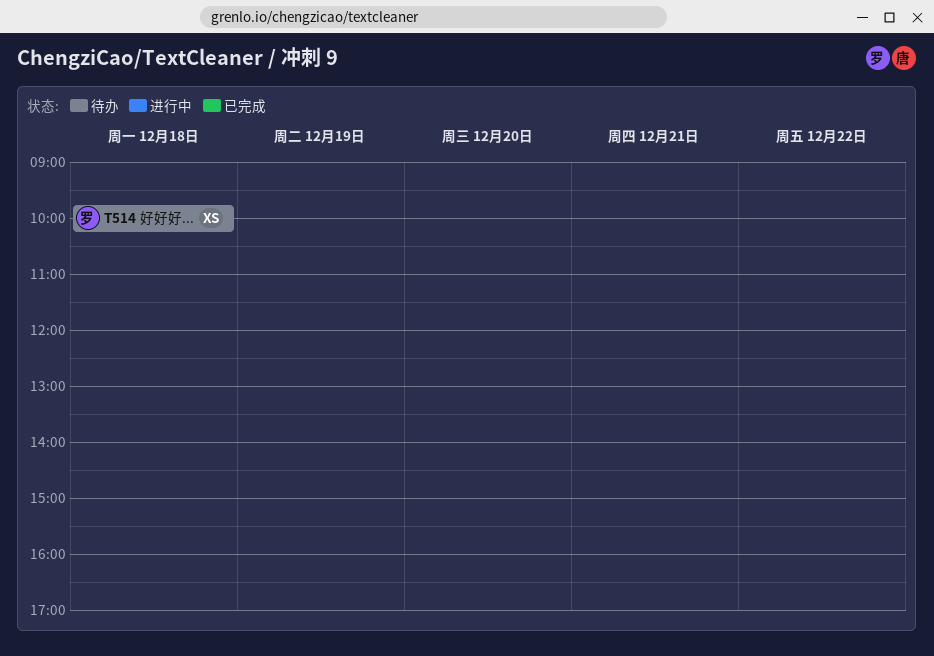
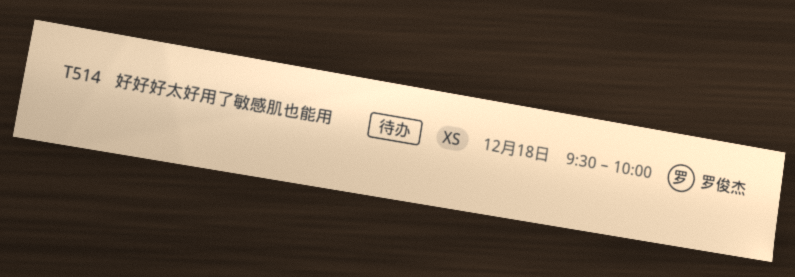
T514, begins: 09:45 -> 09:30
T514, ends: 10:15 -> 10:00

